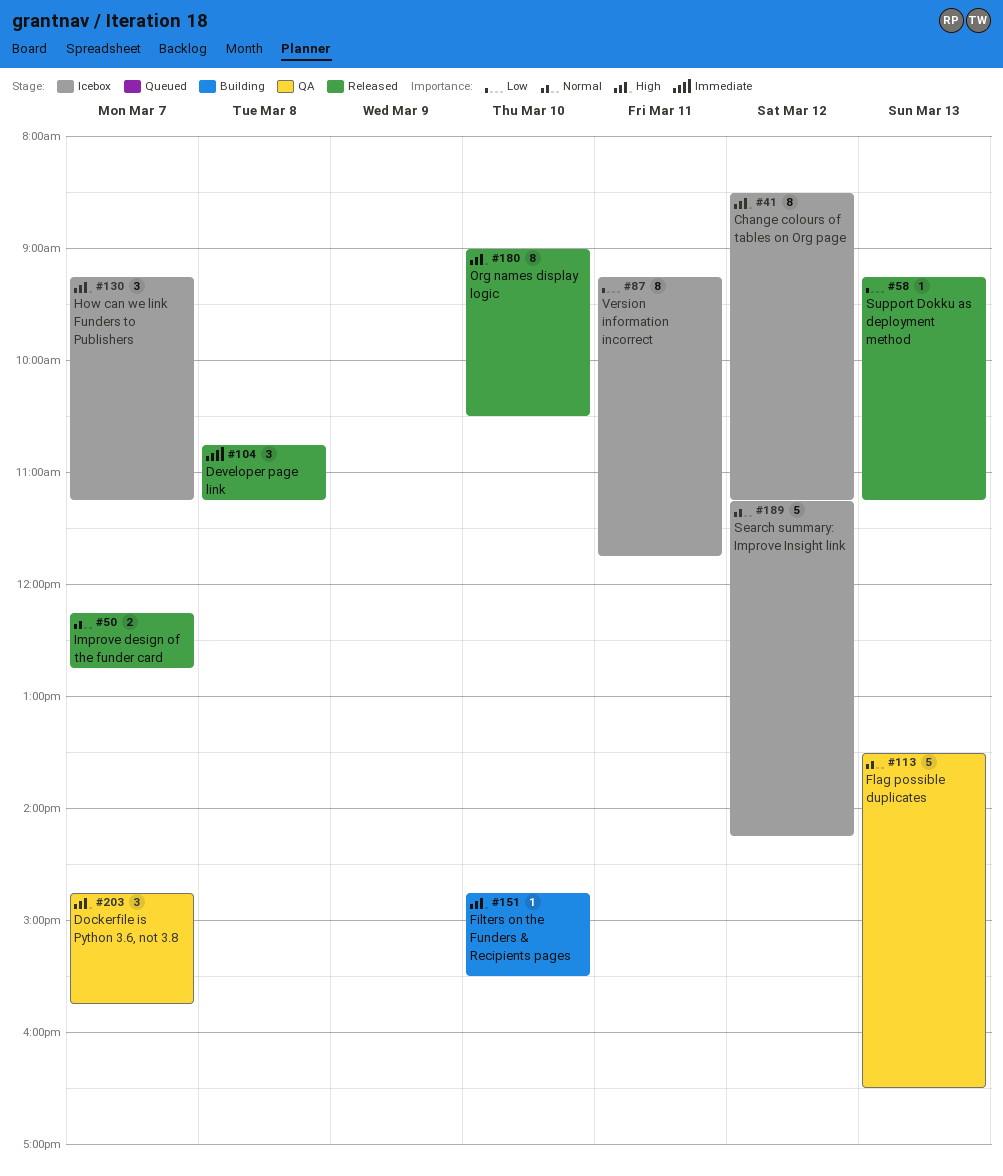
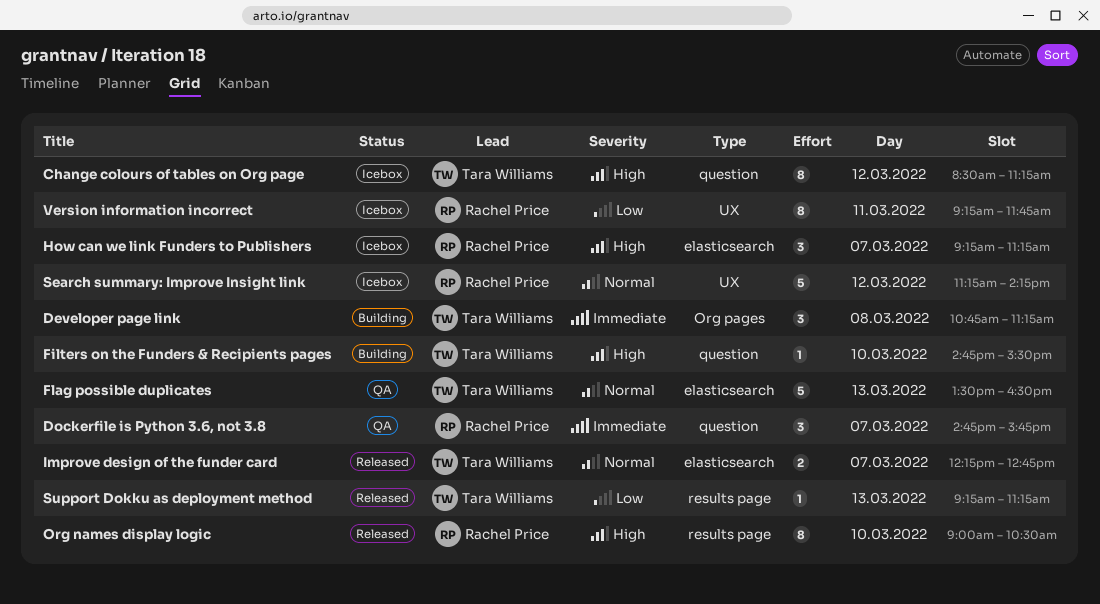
Developer page link, status: Released -> Building
Dockerfile is Python 3.6, not 3.8, priority: High -> Immediate

